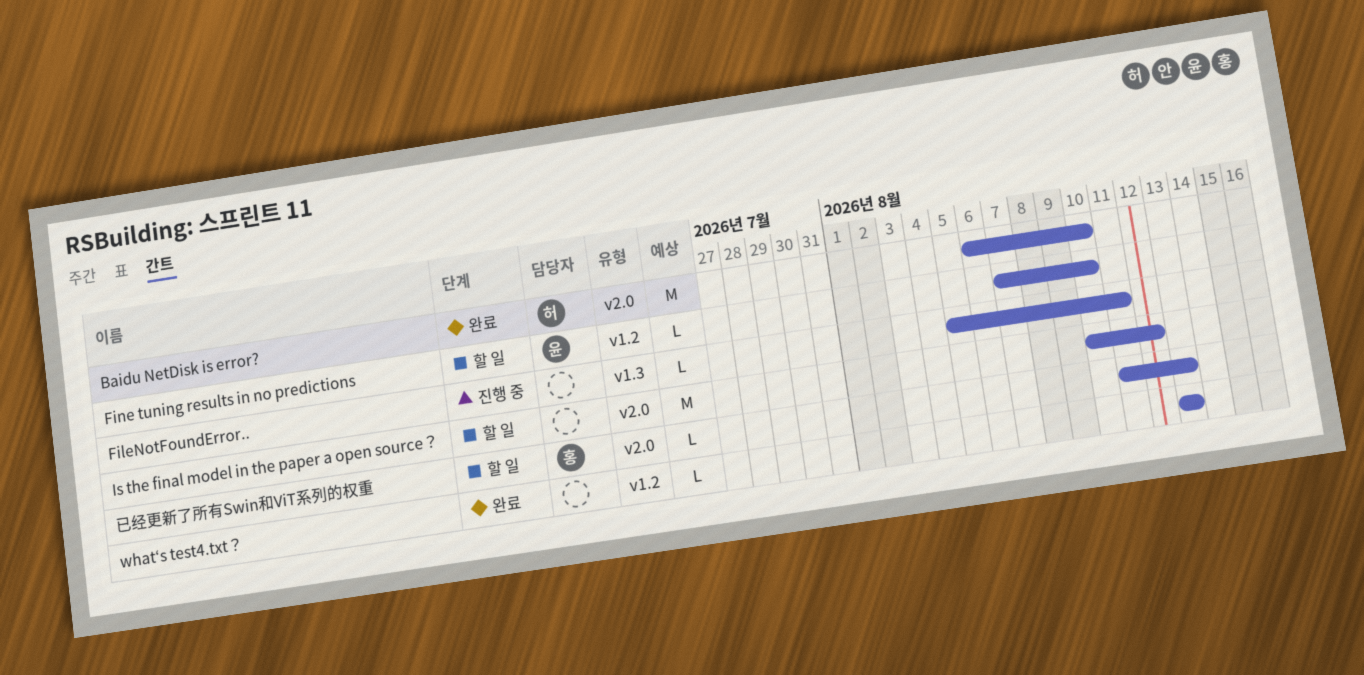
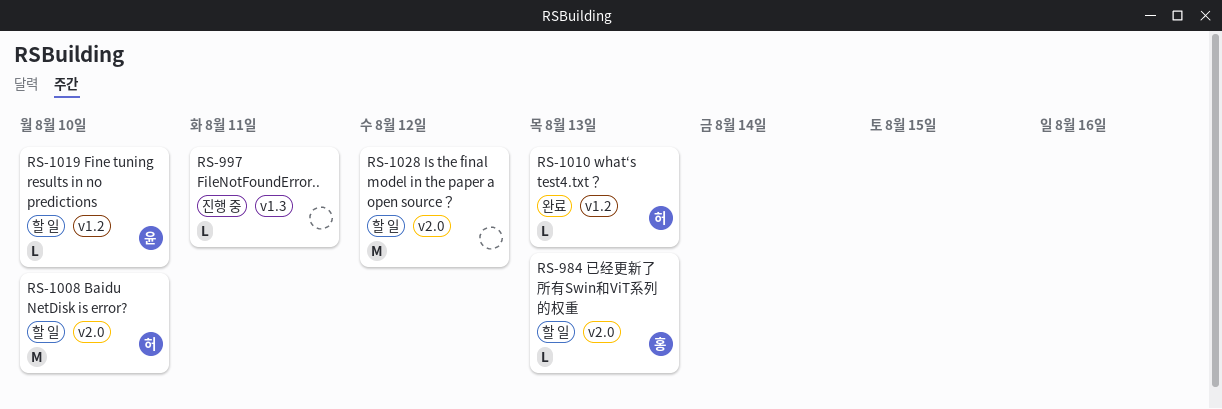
Baidu NetDisk is error?, status: 완료 -> 할 일
what‘s test4.txt？, owner: none -> 허

